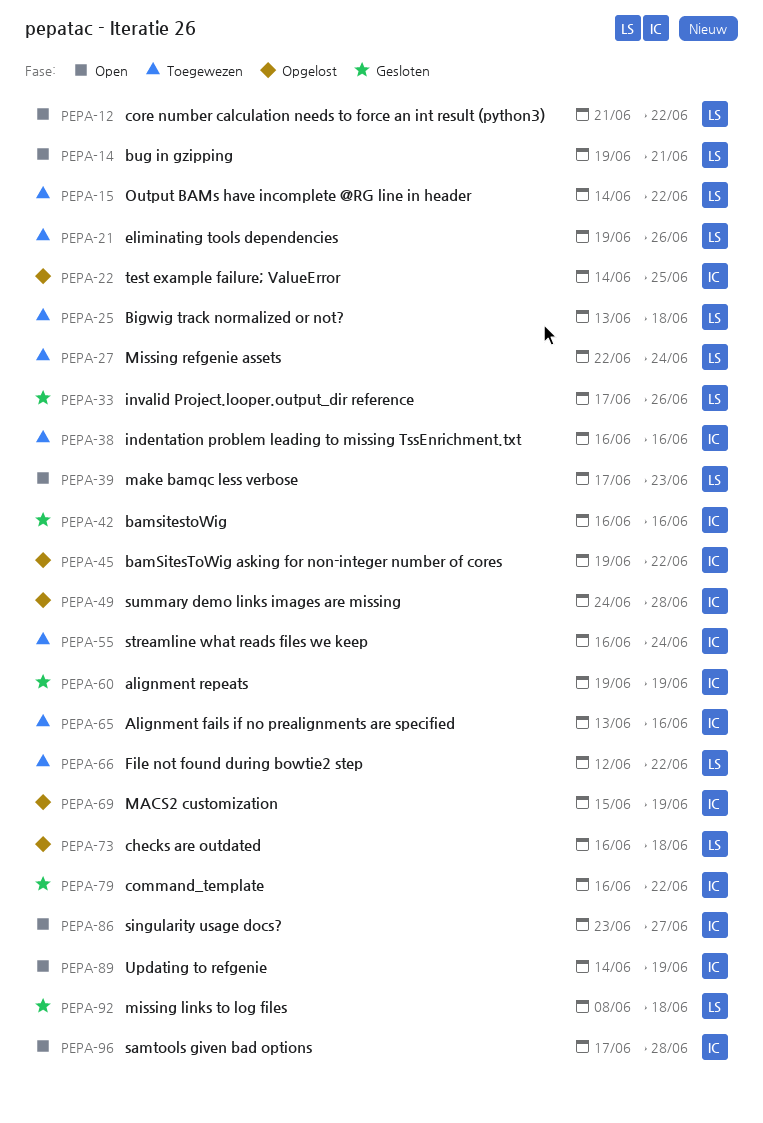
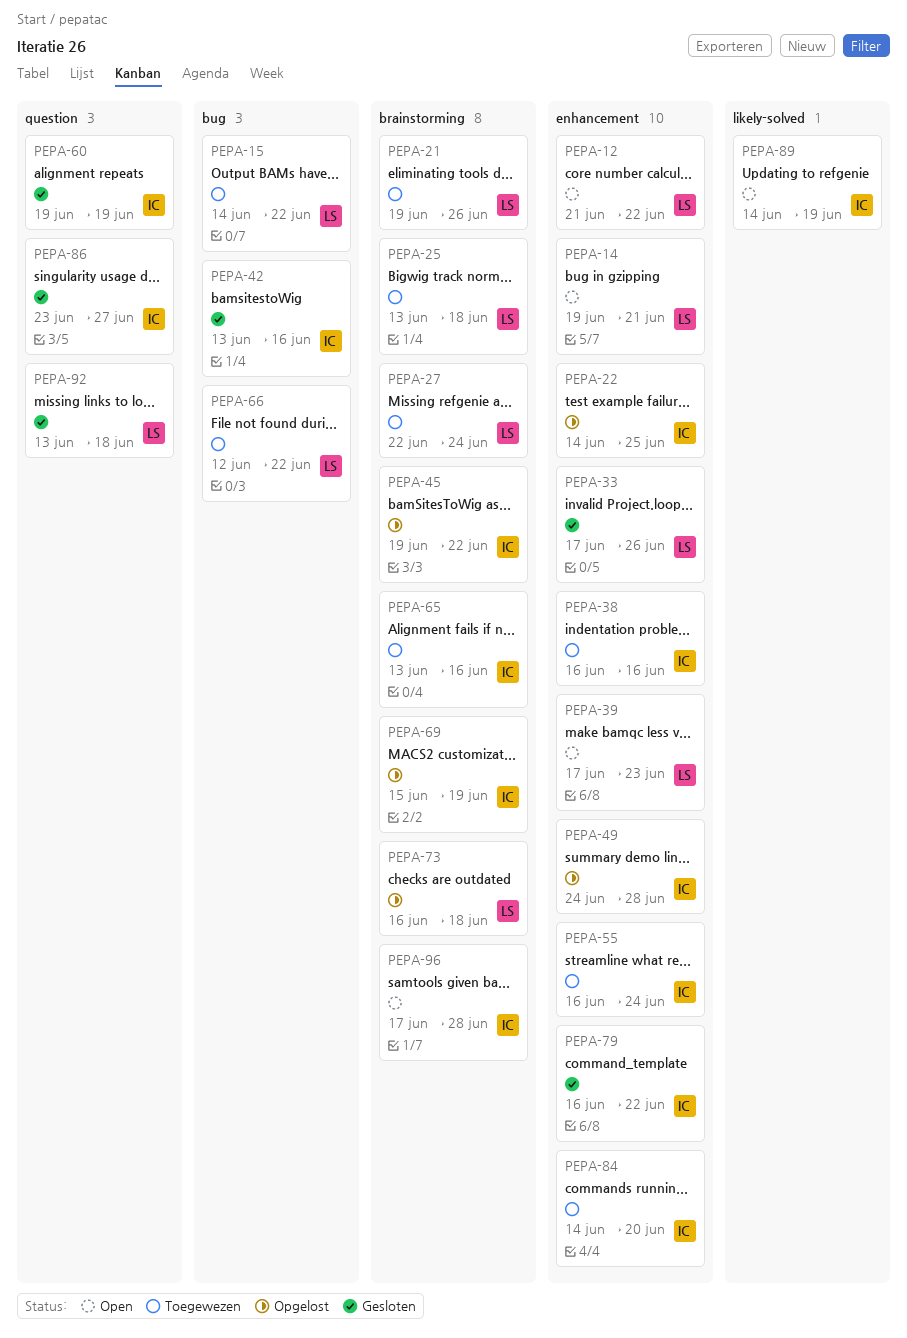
PEPA-42, start: Jun 16 -> Jun 13
PEPA-84: none -> present
PEPA-86, status: Open -> Gesloten
PEPA-92, start: Jun 8 -> Jun 13

